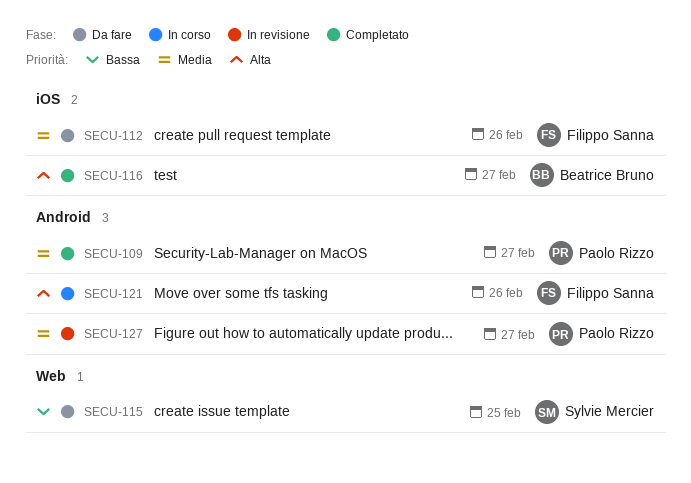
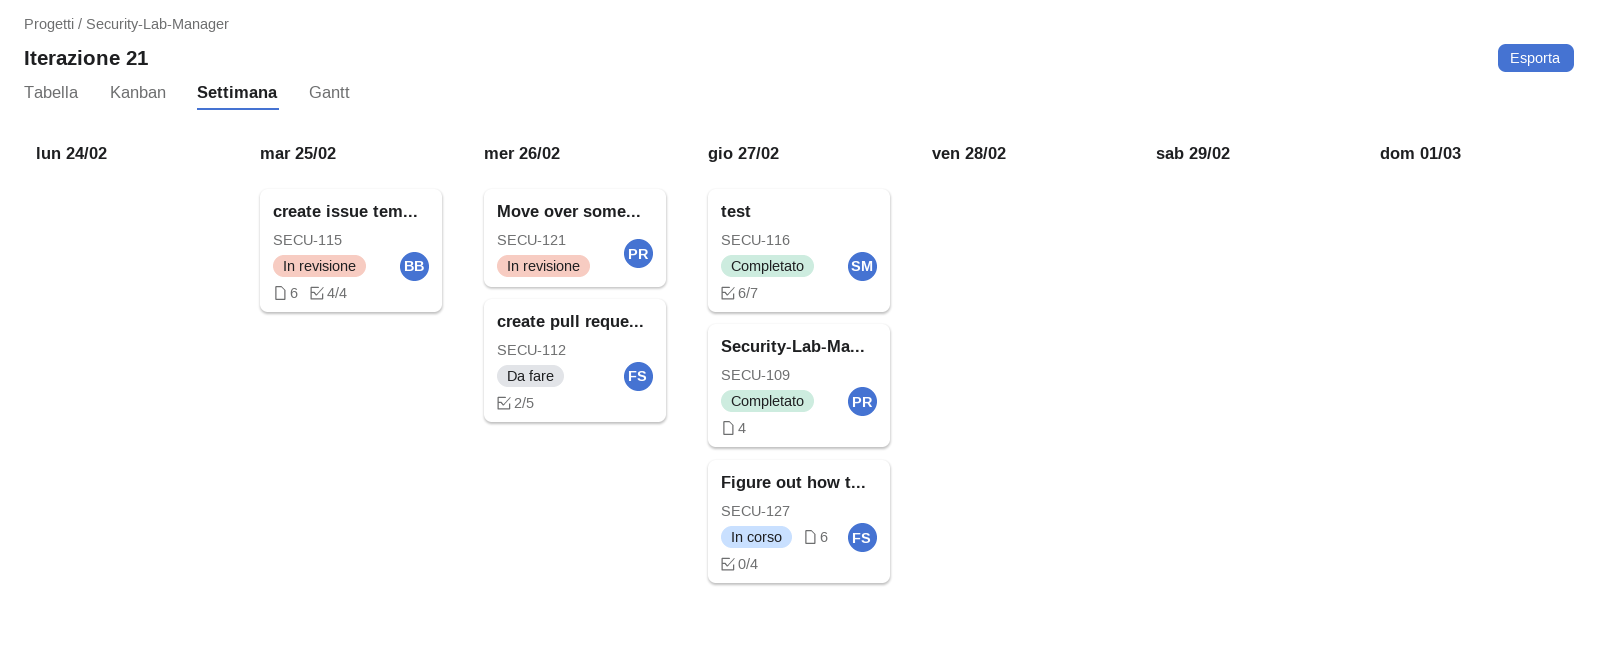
SECU-115, status: Da fare -> In revisione
SECU-115, owner: Sylvie Mercier -> Beatrice Bruno
SECU-116, owner: Beatrice Bruno -> Sylvie Mercier
SECU-121, status: In corso -> In revisione
SECU-121, owner: Filippo Sanna -> Paolo Rizzo
SECU-127, status: In revisione -> In corso
SECU-127, owner: Paolo Rizzo -> Filippo Sanna

